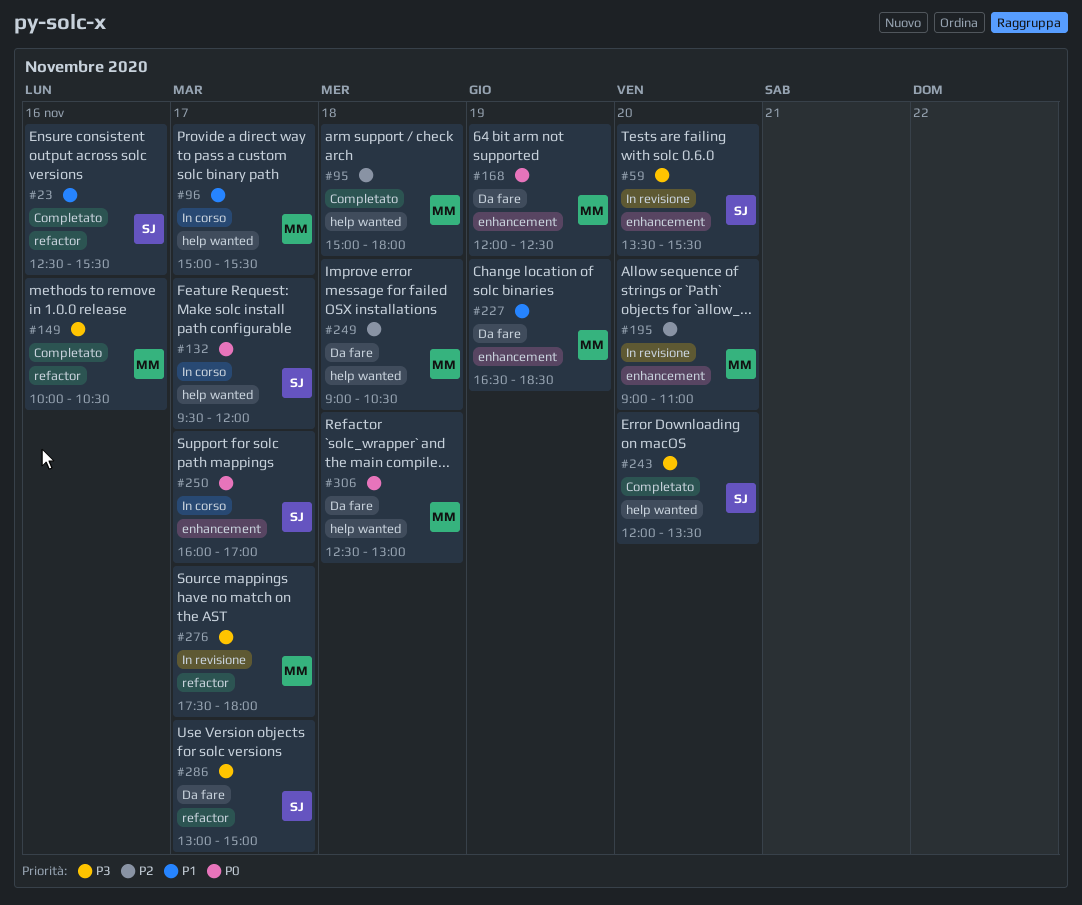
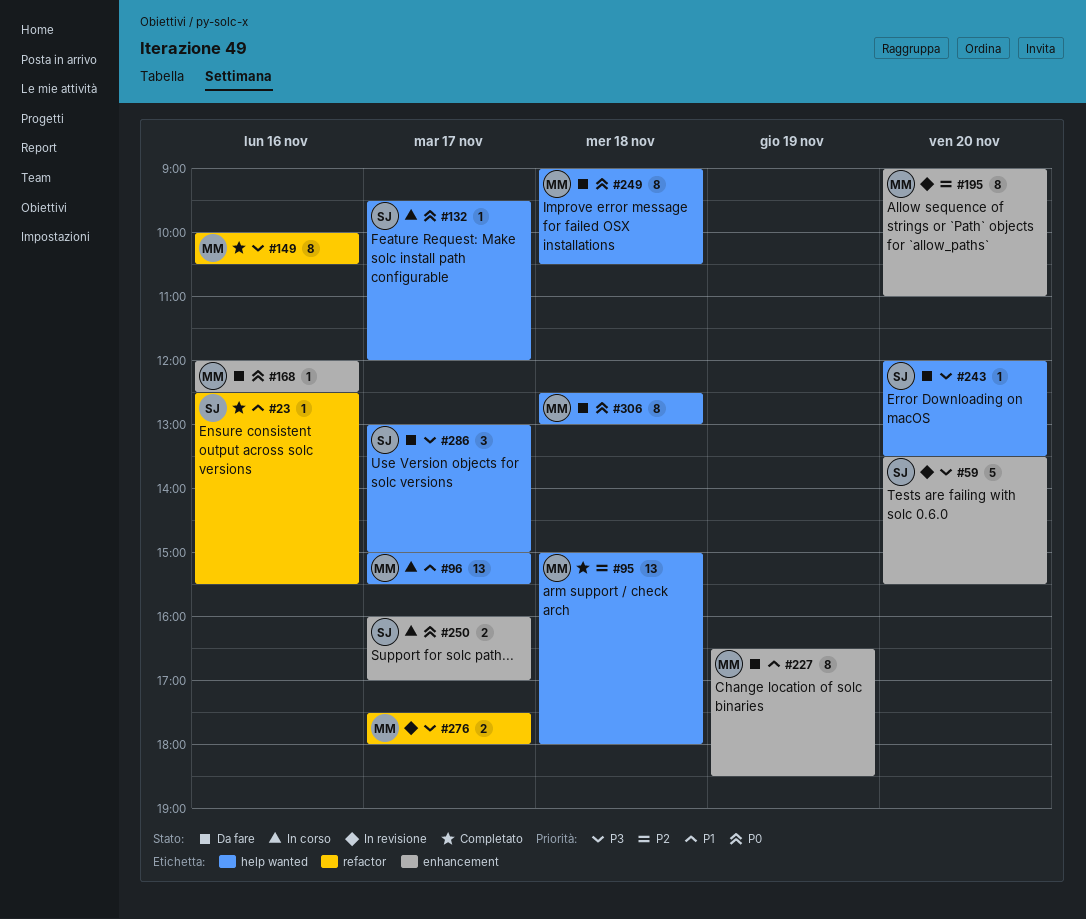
#168, day: Nov 19 -> Nov 16
#243, status: Completato -> Da fare
#249, priority: P2 -> P0
#286, label: refactor -> help wanted

